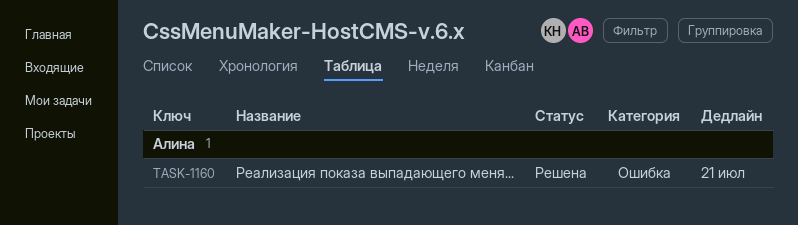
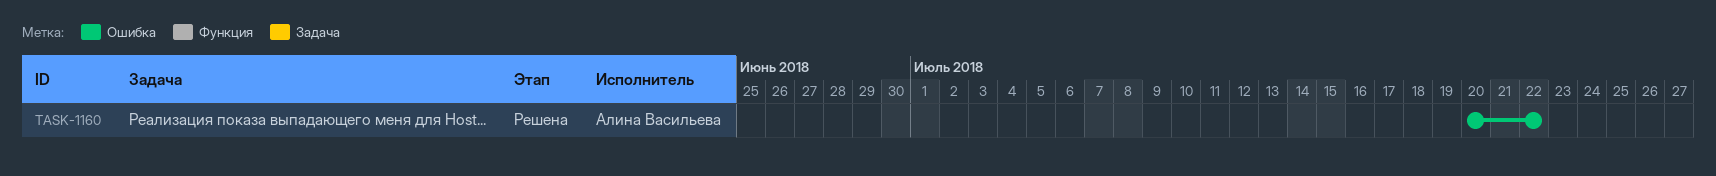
TASK-1160, due: Jul 21 -> Jul 22

